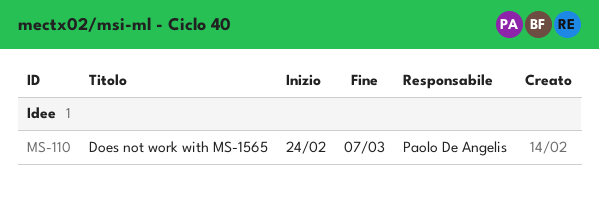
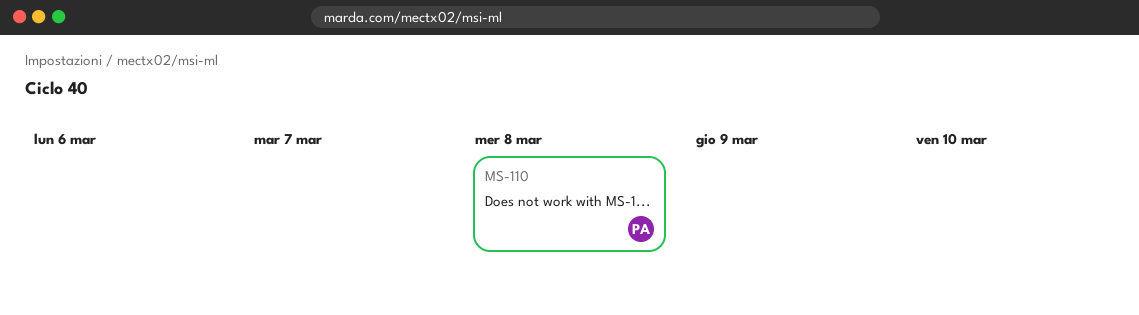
MS-110, due: Mar 7 -> Mar 8

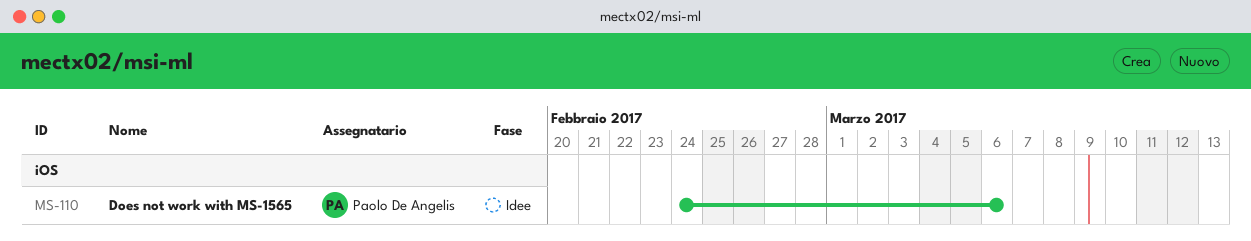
MS-110, due: Mar 8 -> Mar 6

